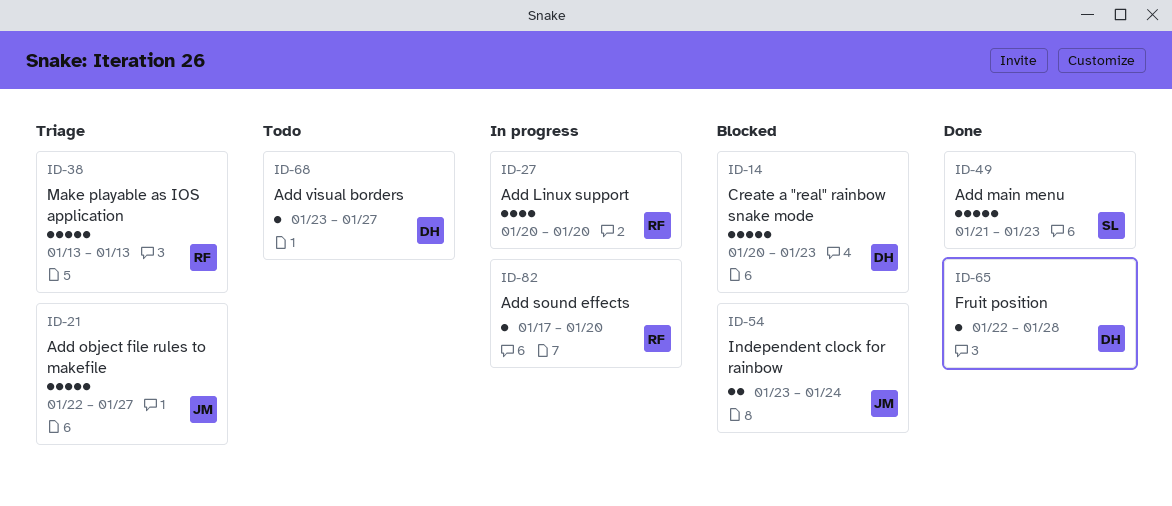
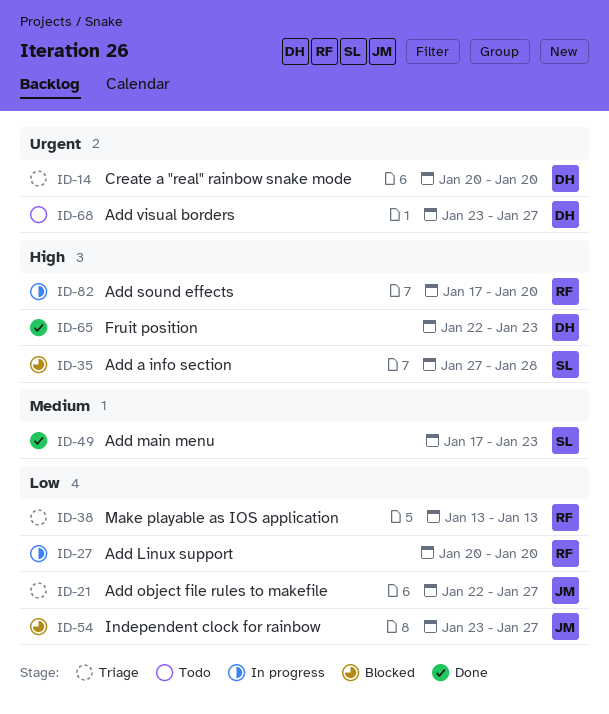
ID-14, status: Blocked -> Triage
ID-14, due: Jan 23 -> Jan 20
ID-35: none -> present
ID-49, start: Jan 21 -> Jan 17
ID-54, due: Jan 24 -> Jan 27
ID-65, due: Jan 28 -> Jan 23

